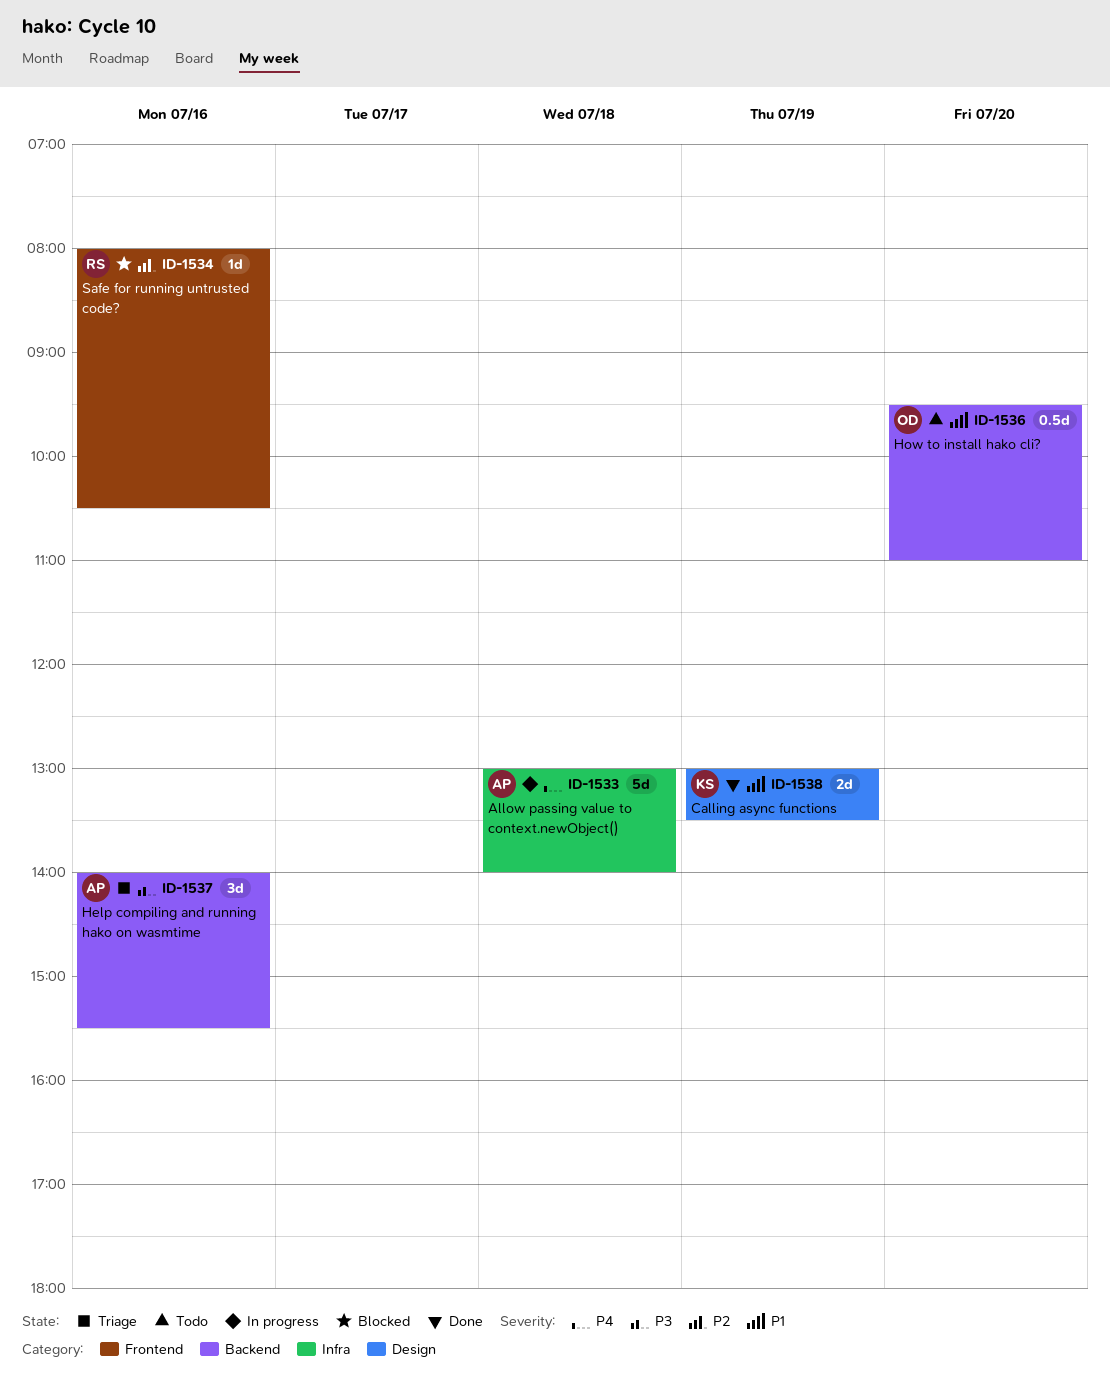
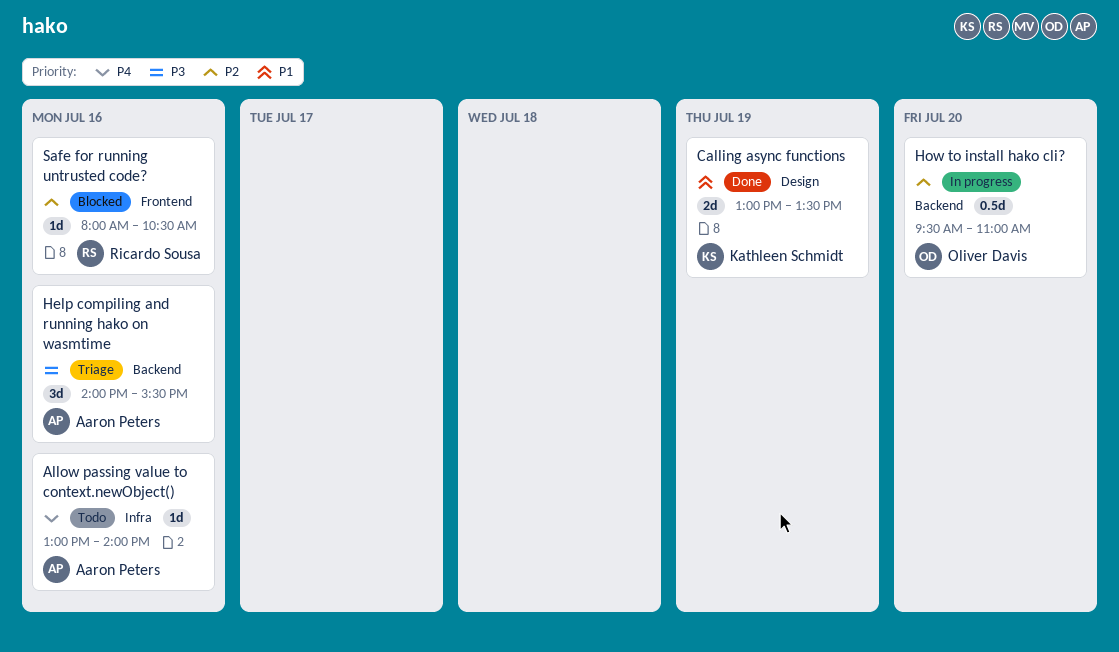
Allow passing value to context.newObject(), status: In progress -> Todo
Allow passing value to context.newObject(), estimate: 5d -> 1d
Allow passing value to context.newObject(), day: Jul 18 -> Jul 16
How to install hako cli?, status: Todo -> In progress
How to install hako cli?, priority: P1 -> P2

